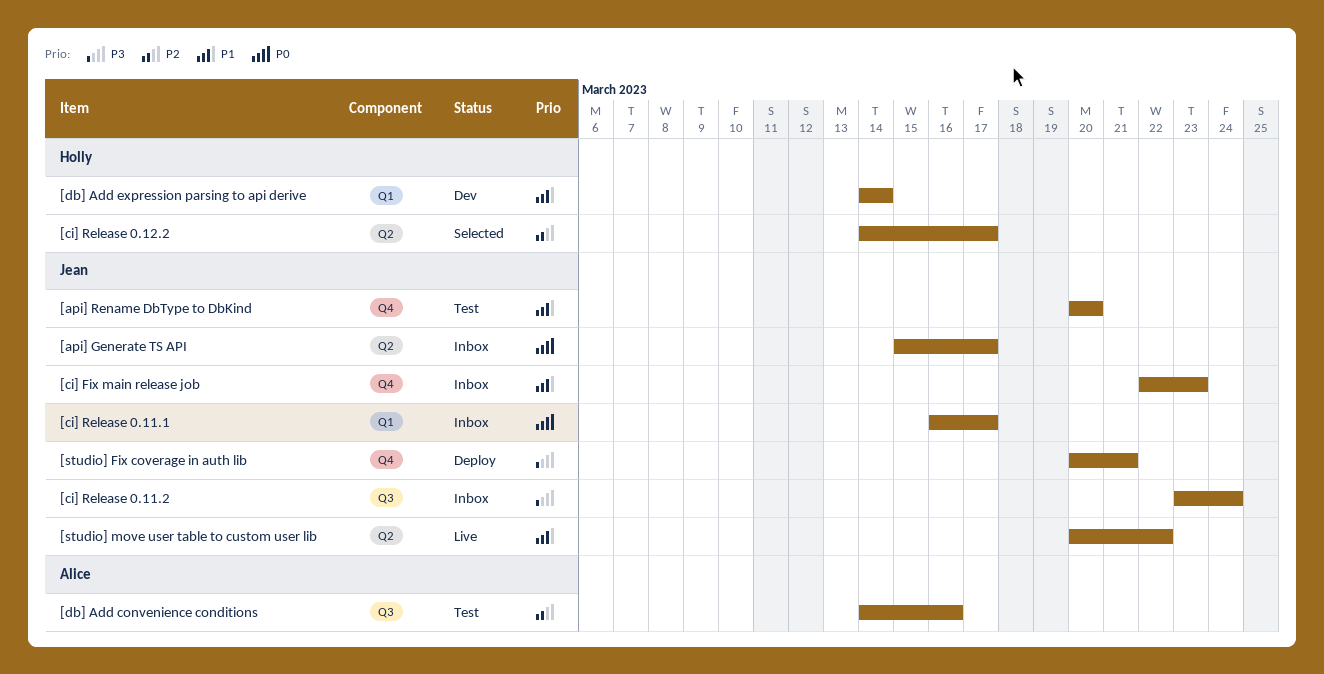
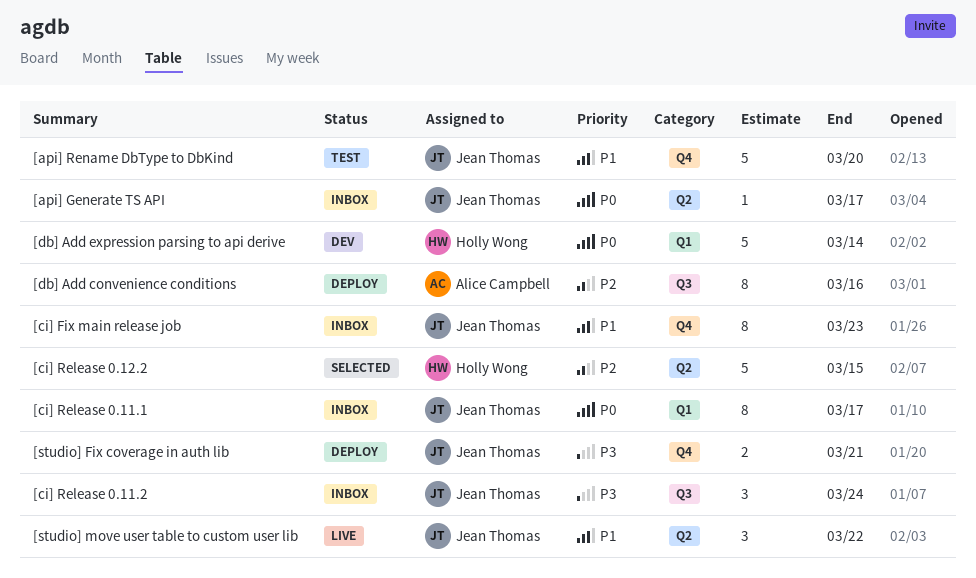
[ci] Release 0.12.2, due: Mar 17 -> Mar 15
[db] Add convenience conditions, status: Test -> Deploy
[db] Add expression parsing to api derive, priority: P1 -> P0

